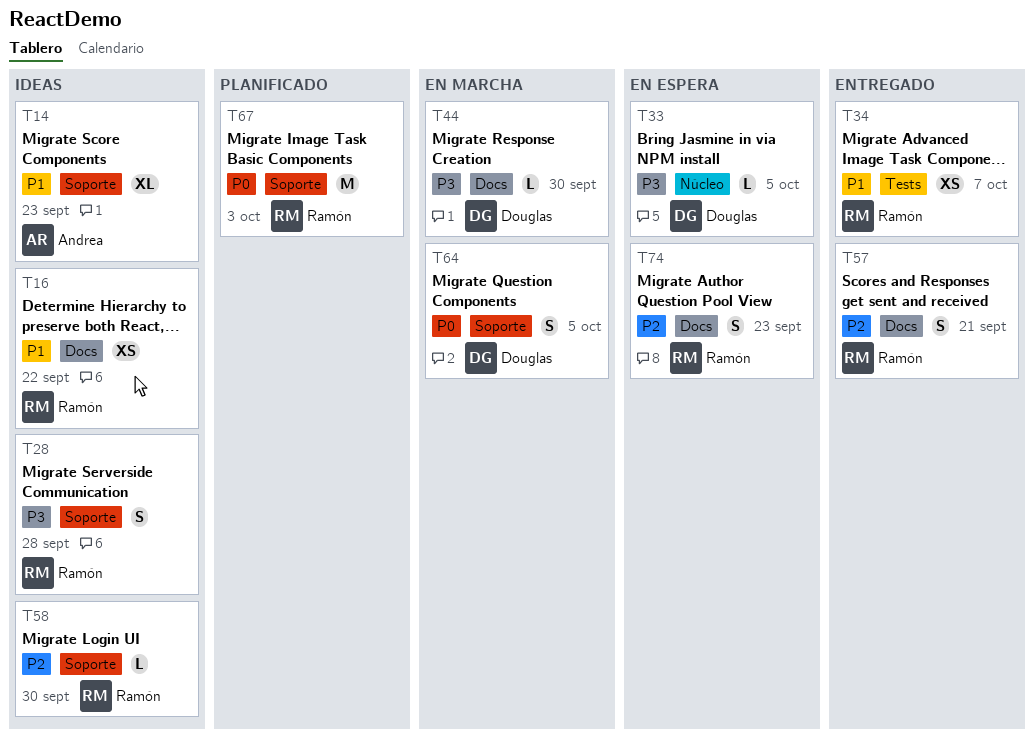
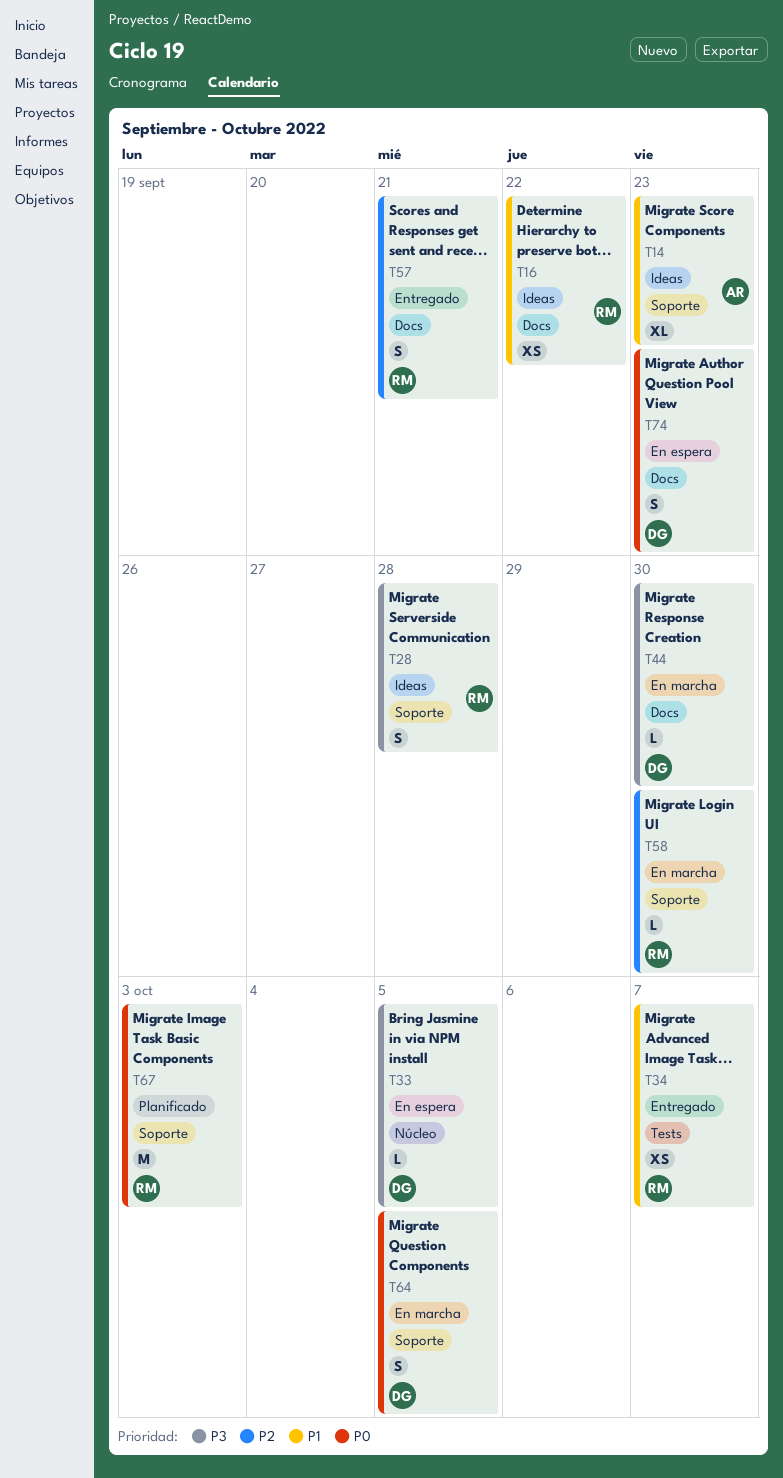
T58, status: Ideas -> En marcha
T74, owner: Ramón -> Douglas
T74, priority: P2 -> P0

